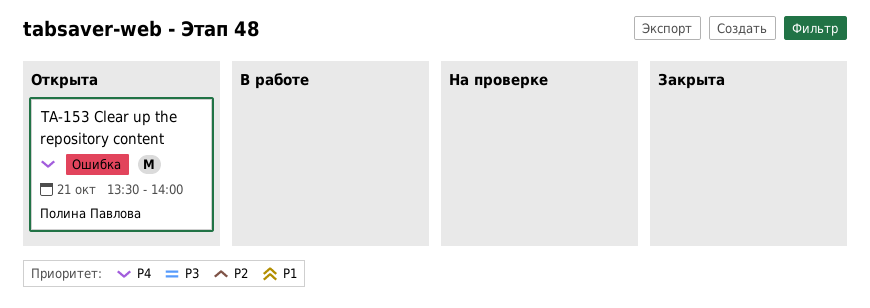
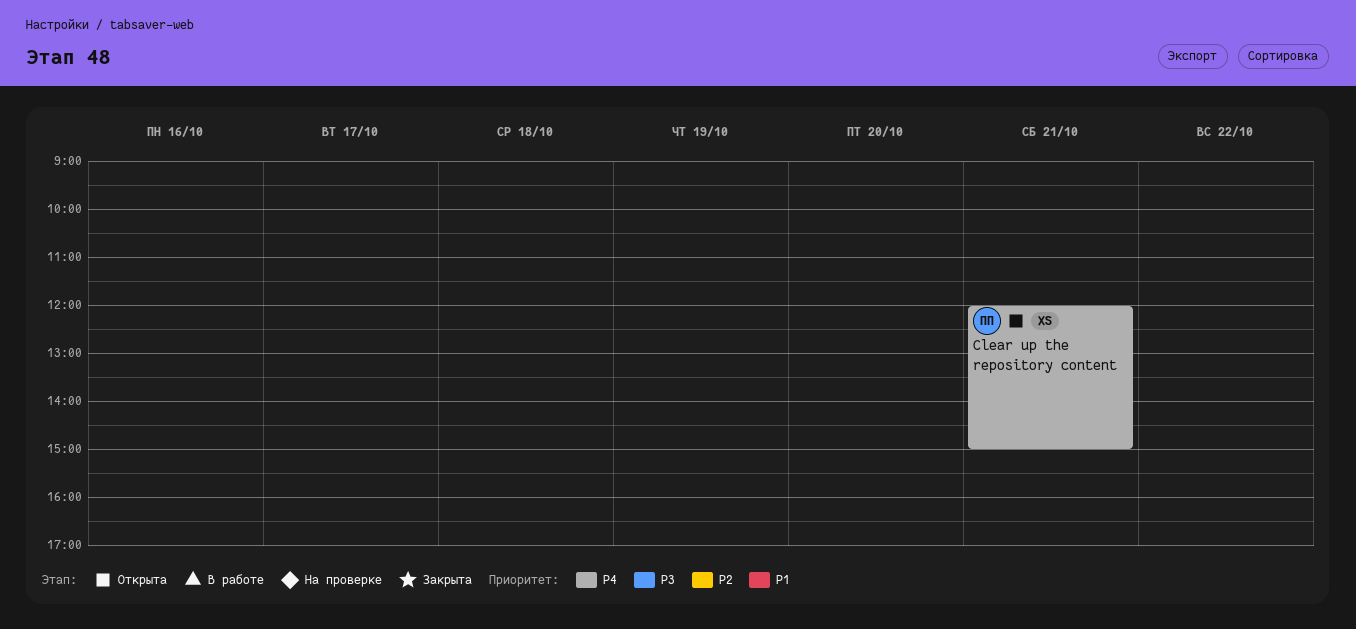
Clear up the repository content, estimate: M -> XS
Clear up the repository content, begins: 13:30 -> 12:00
Clear up the repository content, ends: 14:00 -> 15:00

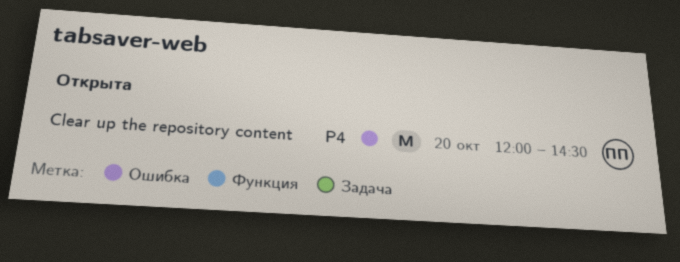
Clear up the repository content, estimate: XS -> M
Clear up the repository content, day: Oct 21 -> Oct 20
Clear up the repository content, ends: 15:00 -> 14:30

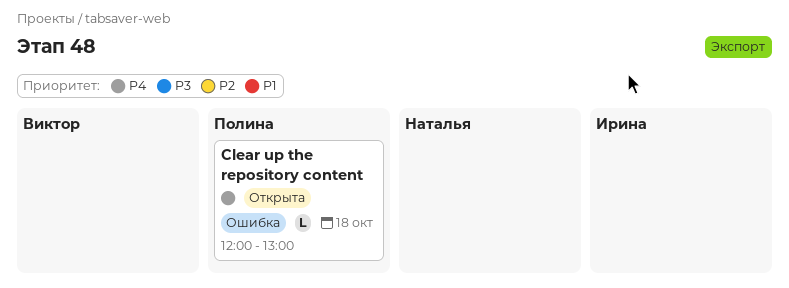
Clear up the repository content, estimate: M -> L
Clear up the repository content, day: Oct 20 -> Oct 18
Clear up the repository content, ends: 14:30 -> 13:00

